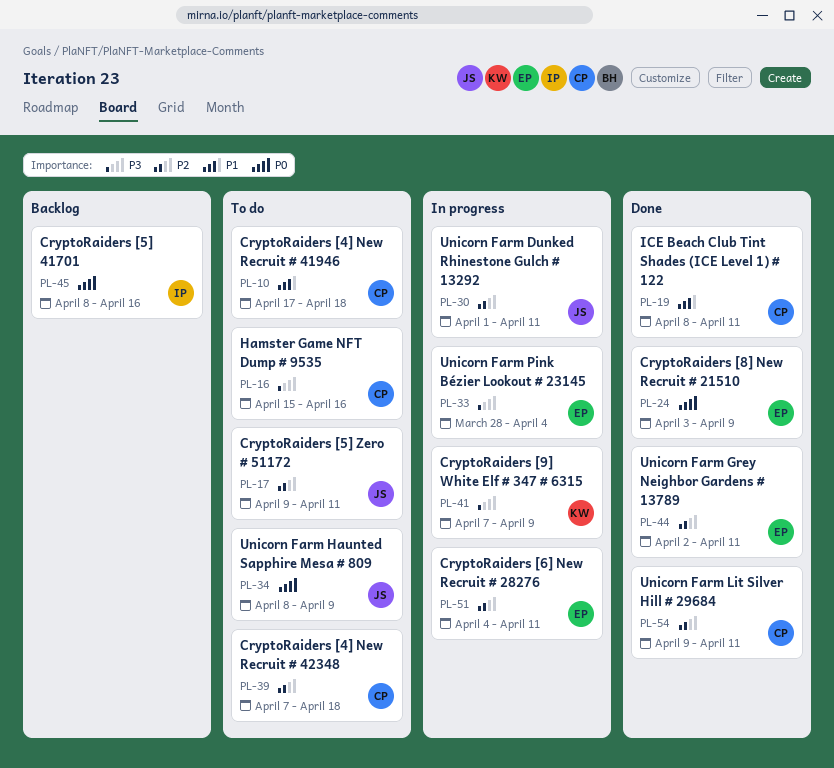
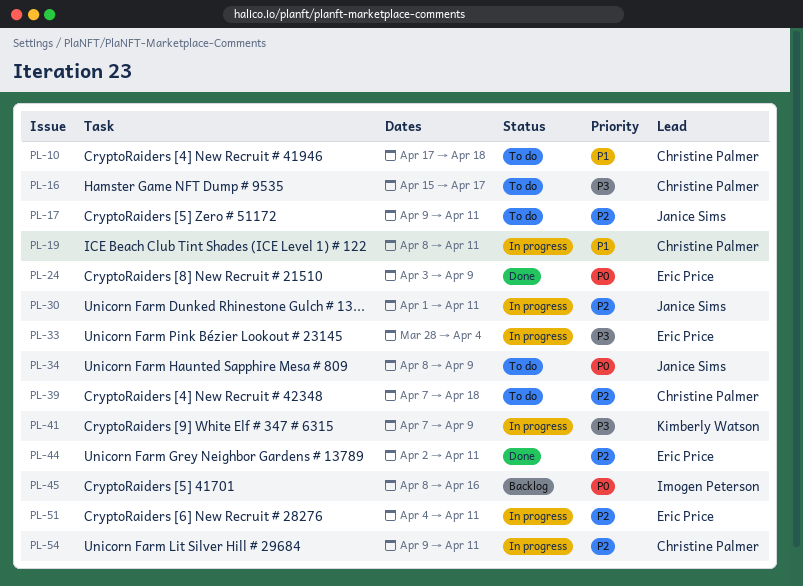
PL-16, due: Apr 16 -> Apr 17
PL-19, status: Done -> In progress
PL-54, status: Done -> In progress

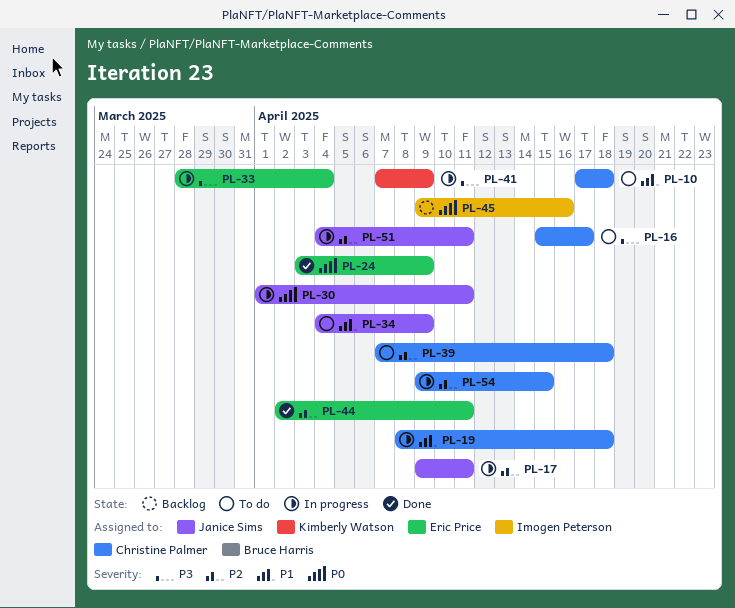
PL-17, status: To do -> In progress
PL-19, due: Apr 11 -> Apr 18
PL-30, priority: P2 -> P0
PL-34, priority: P0 -> P1
PL-34, start: Apr 8 -> Apr 4
PL-45, start: Apr 8 -> Apr 9
PL-51, owner: Eric Price -> Janice Sims
PL-54, due: Apr 11 -> Apr 15

